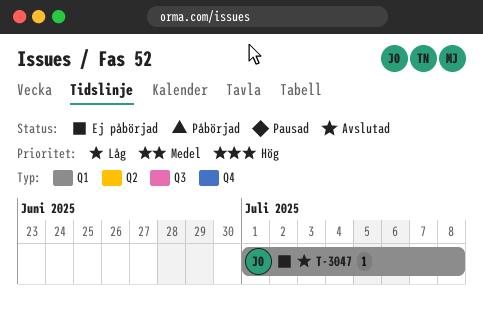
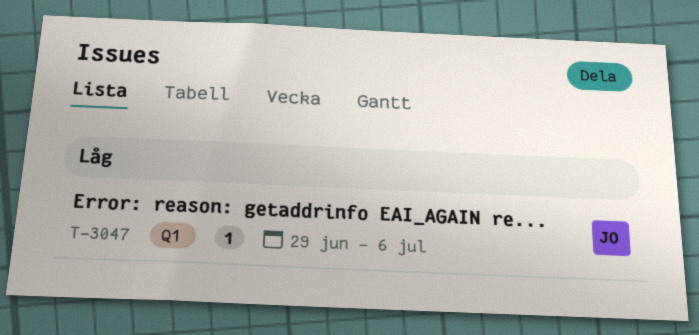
T-3047, start: Jul 1 -> Jun 29
T-3047, due: Jul 8 -> Jul 6

